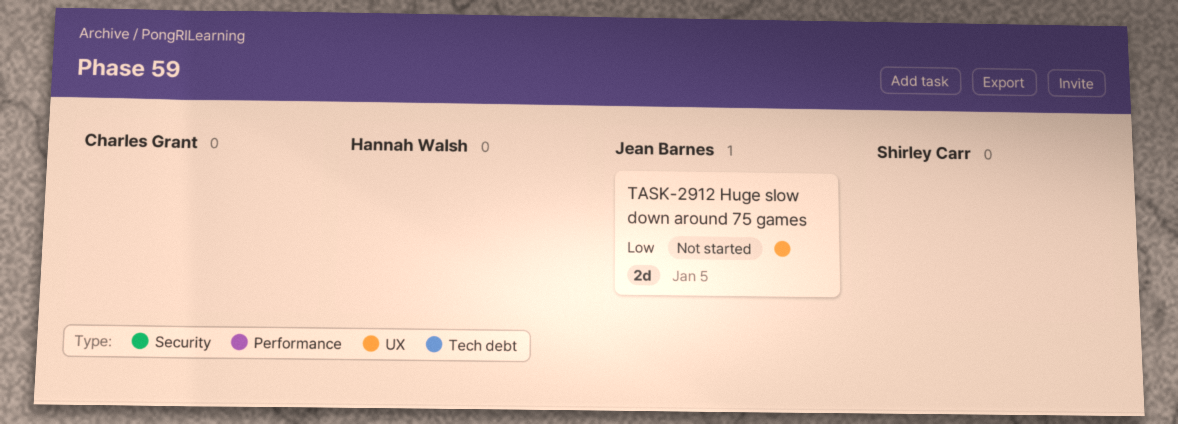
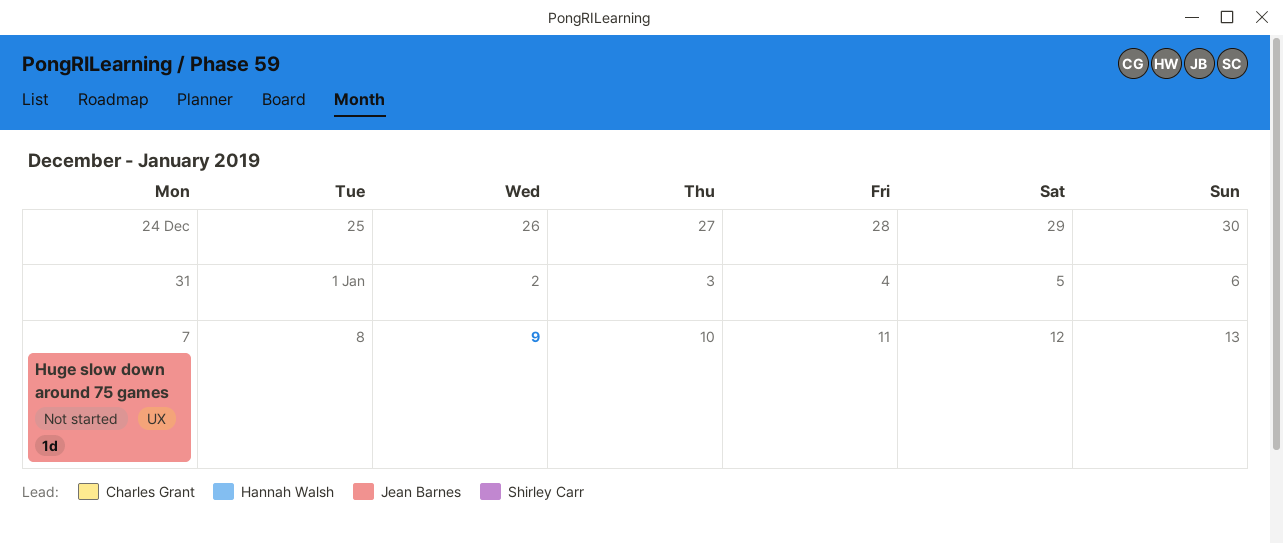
Huge slow down around 75 games, estimate: 2d -> 1d
Huge slow down around 75 games, due: Jan 5 -> Jan 7

